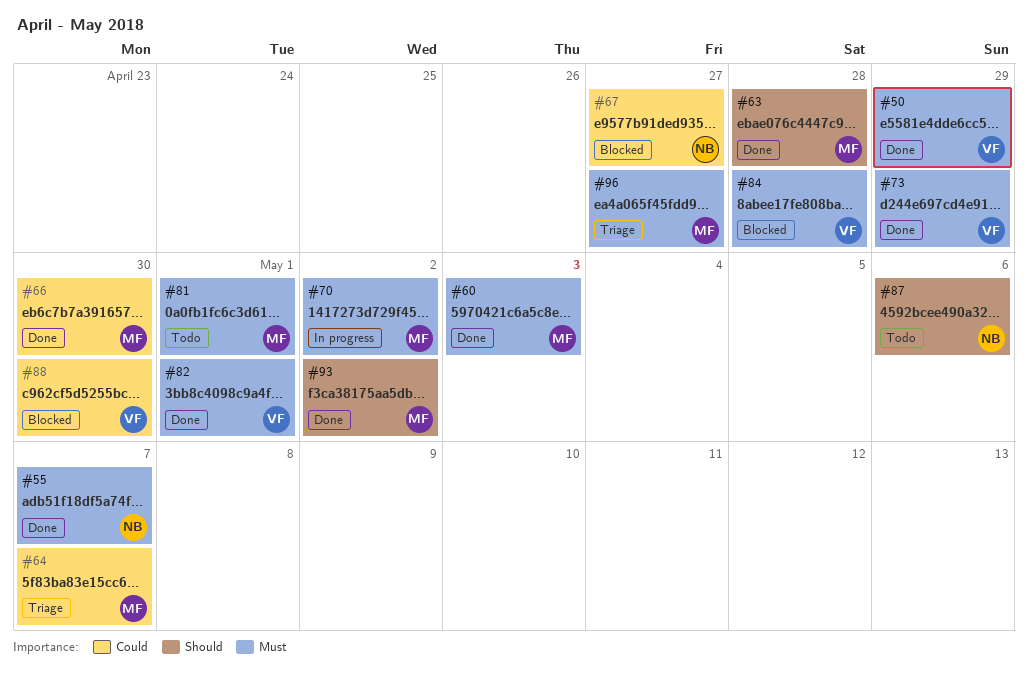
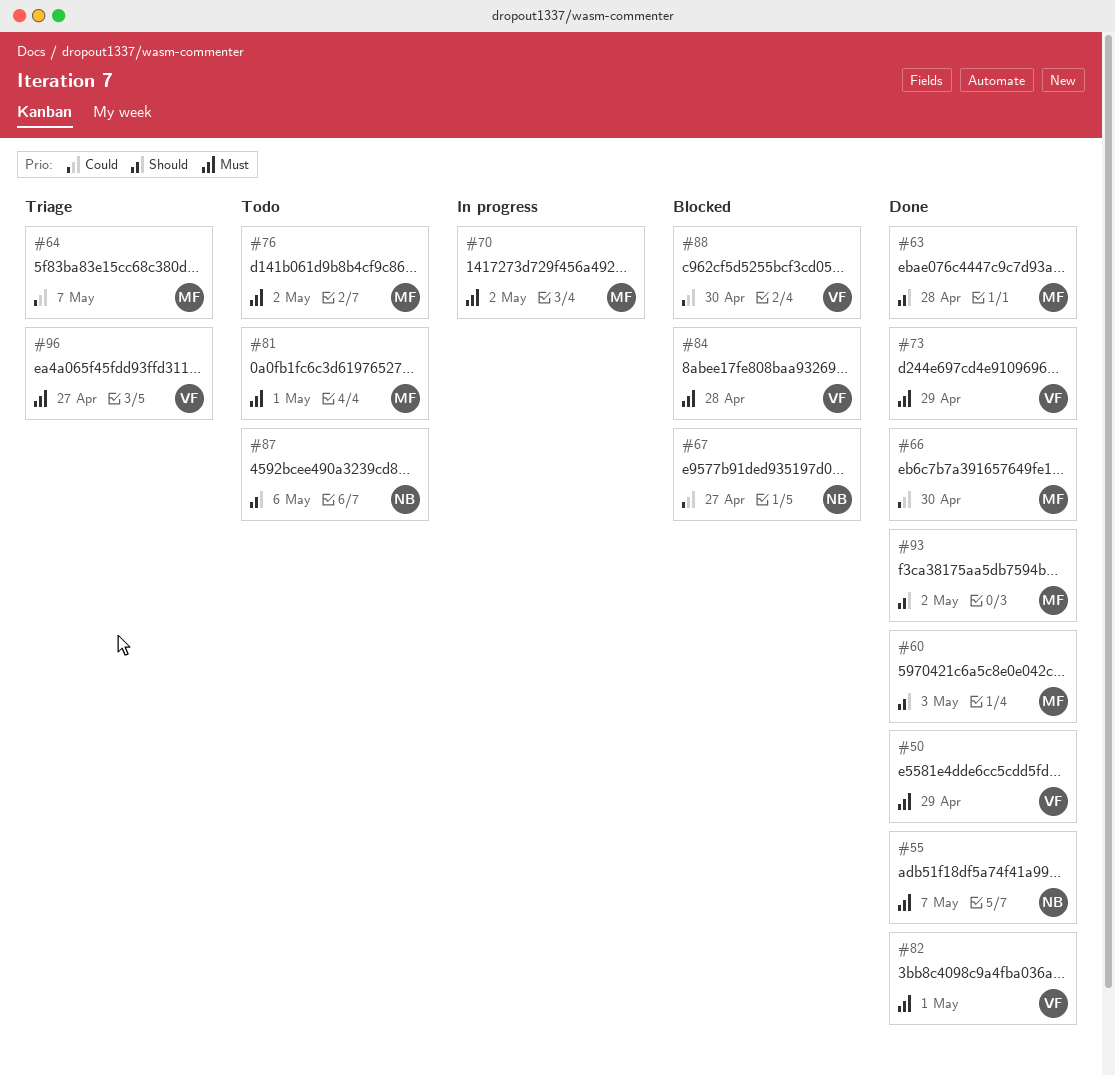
#60, priority: Must -> Should
#76: none -> present
#96, owner: MF -> VF

